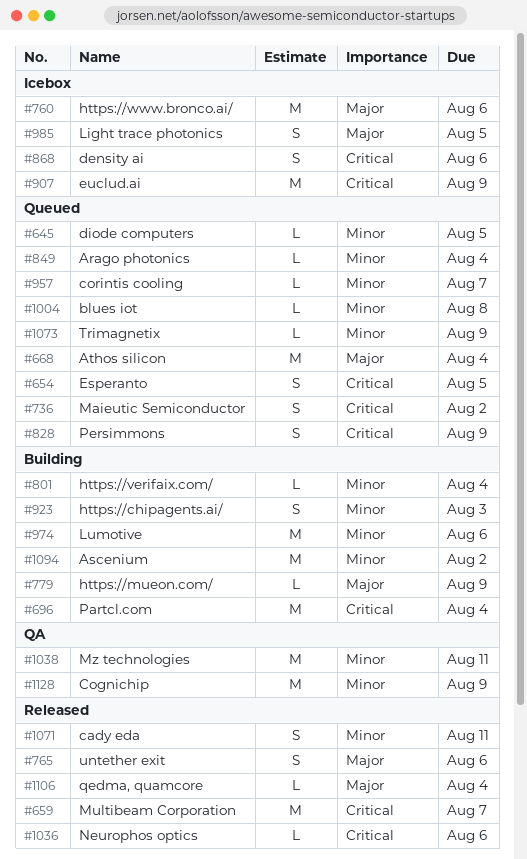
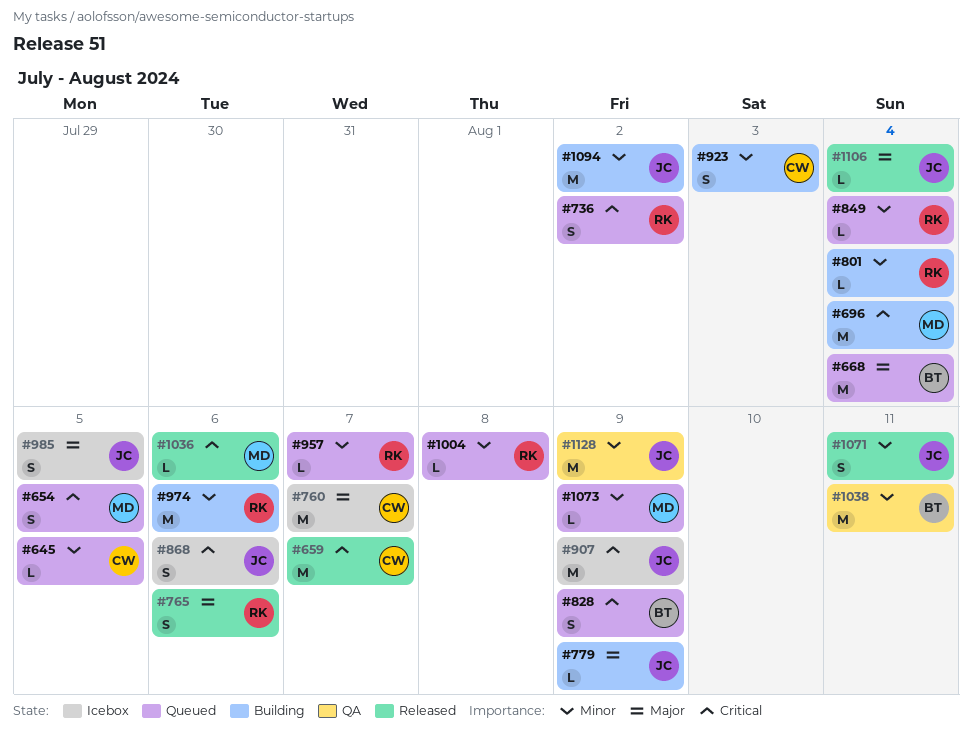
#760, due: Aug 6 -> Aug 7

